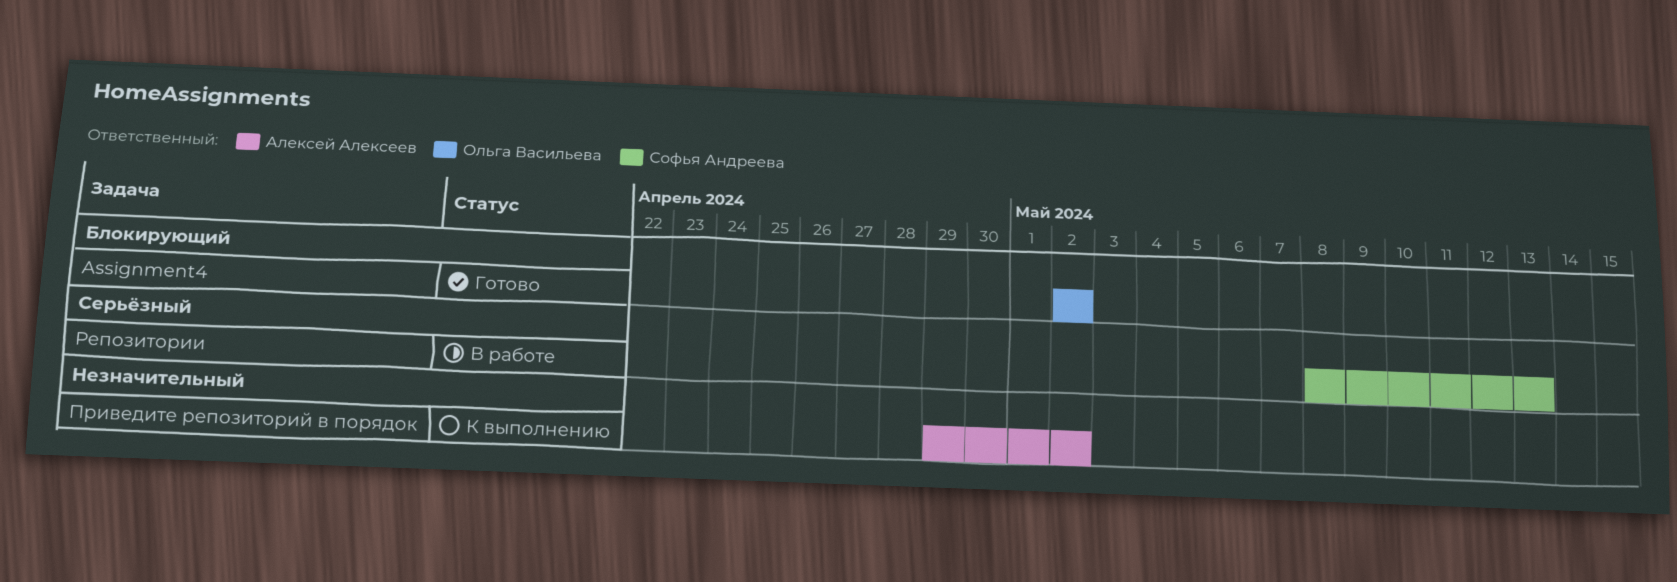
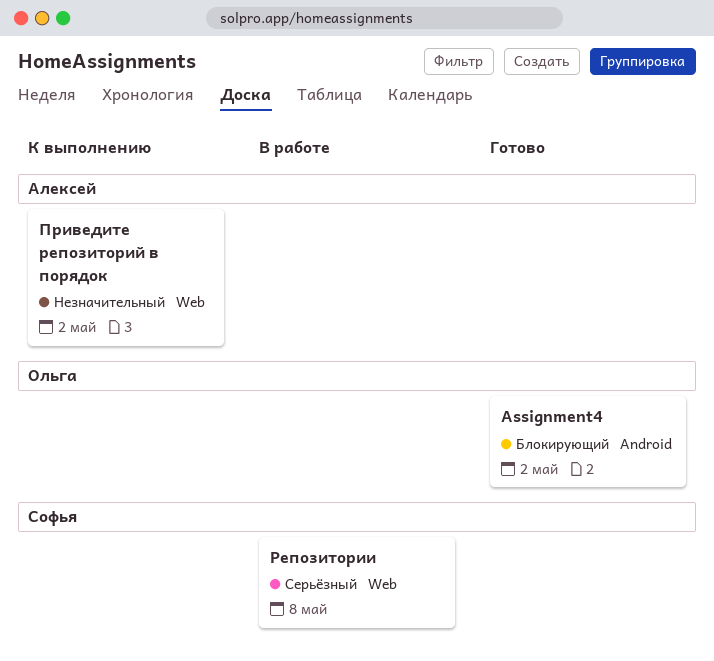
Репозитории, due: May 13 -> May 8

